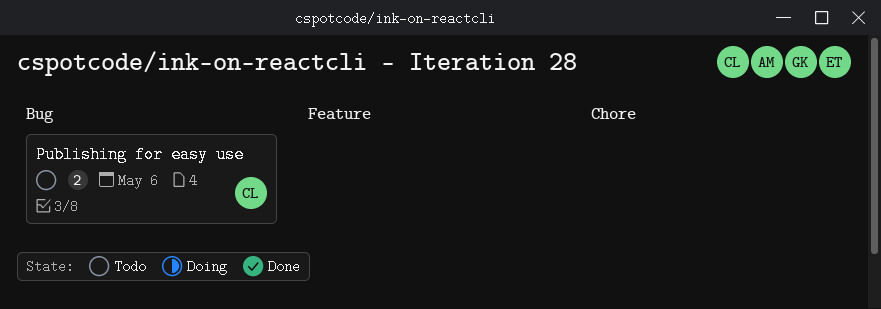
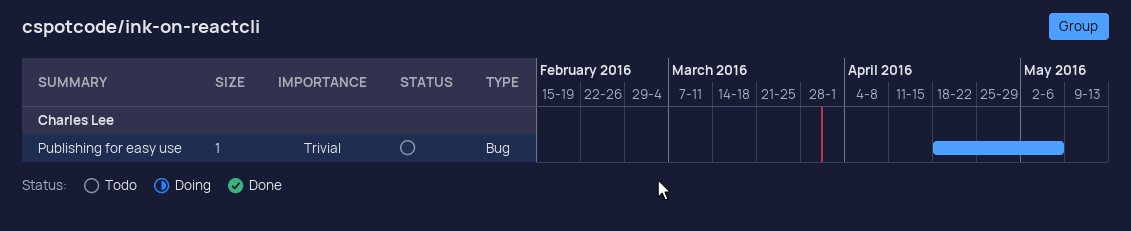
Publishing for easy use, estimate: 2 -> 1

